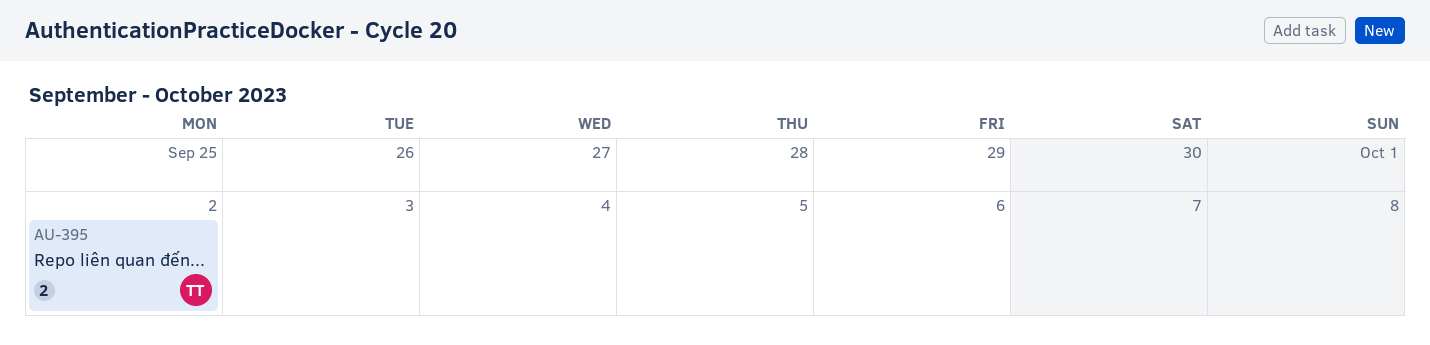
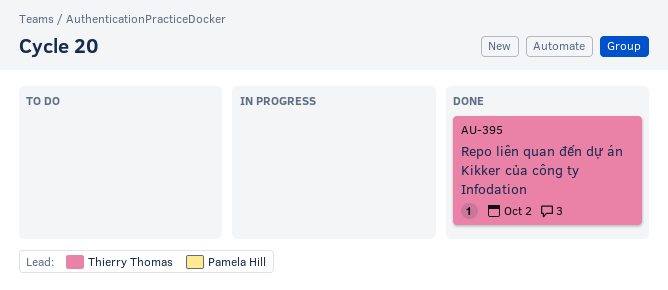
AU-395, estimate: 2 -> 1

